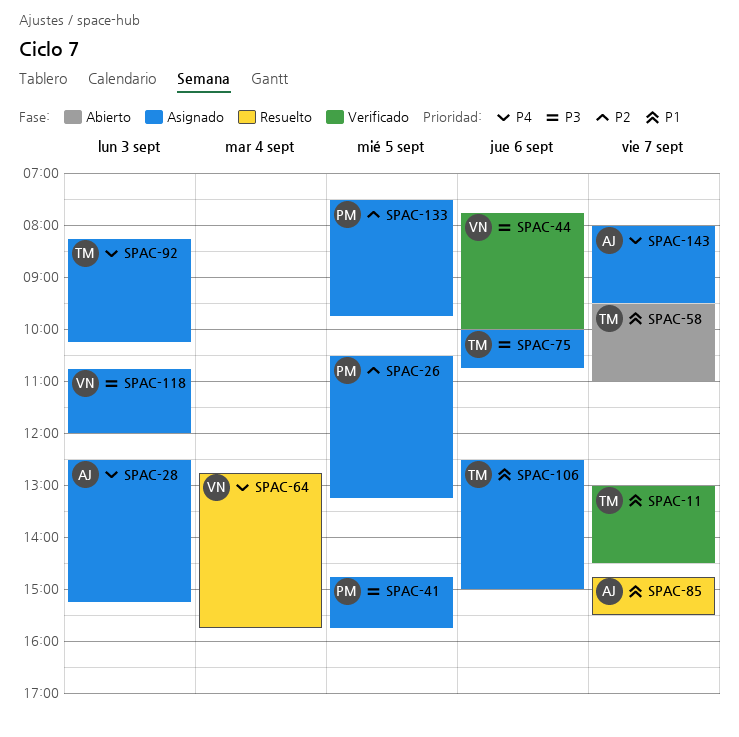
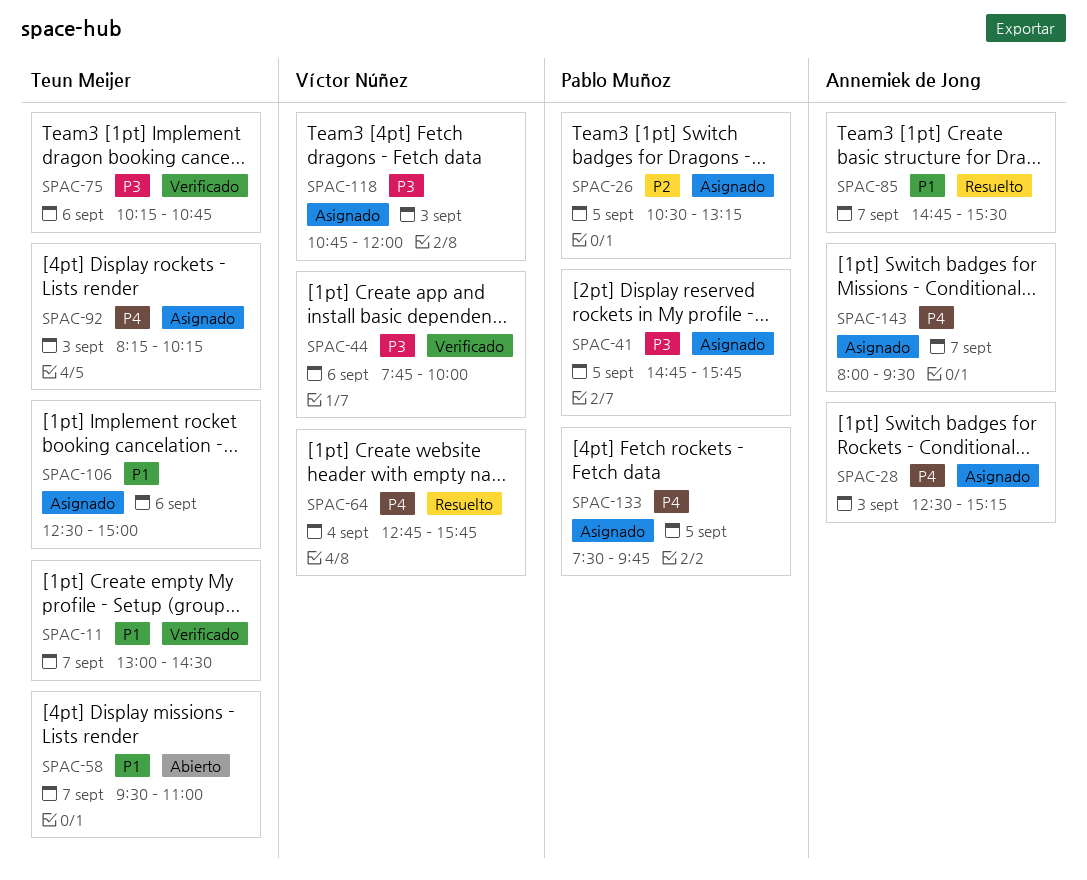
SPAC-75, status: Asignado -> Verificado
SPAC-75, begins: 10:00 -> 10:15
SPAC-133, priority: P2 -> P4

